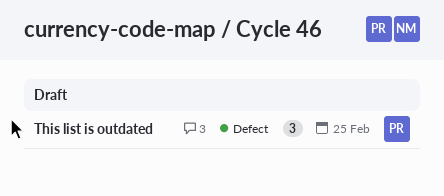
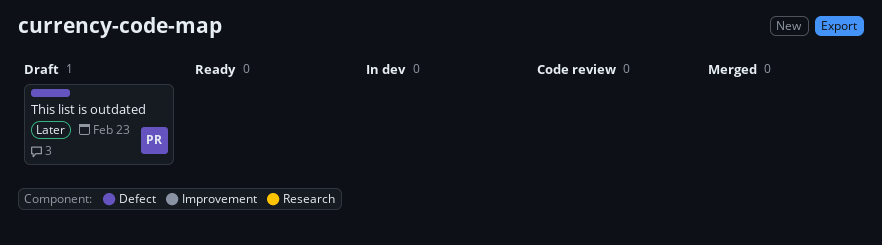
This list is outdated, due: Feb 25 -> Feb 23

